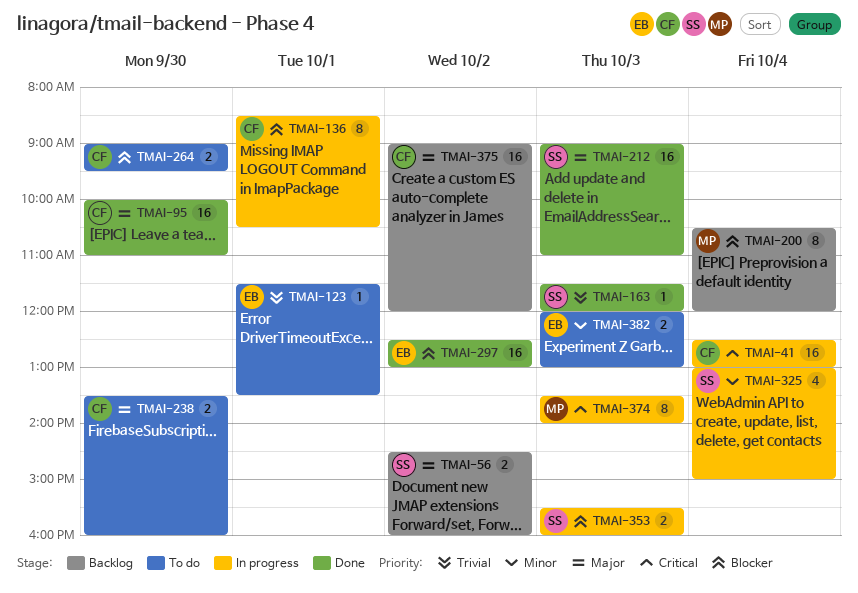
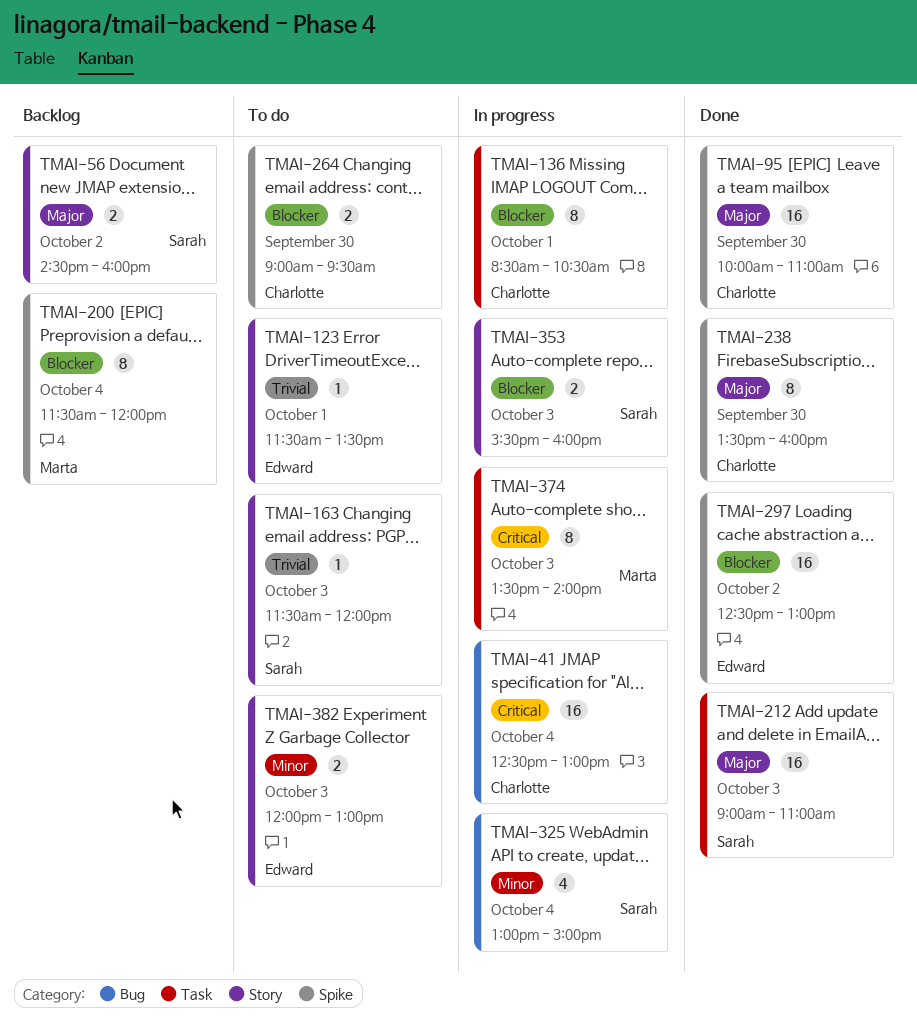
TMAI-163, status: Done -> To do
TMAI-200, begins: 10:30 -> 11:30
TMAI-238, status: To do -> Done
TMAI-238, estimate: 2 -> 8
TMAI-375: present -> none

